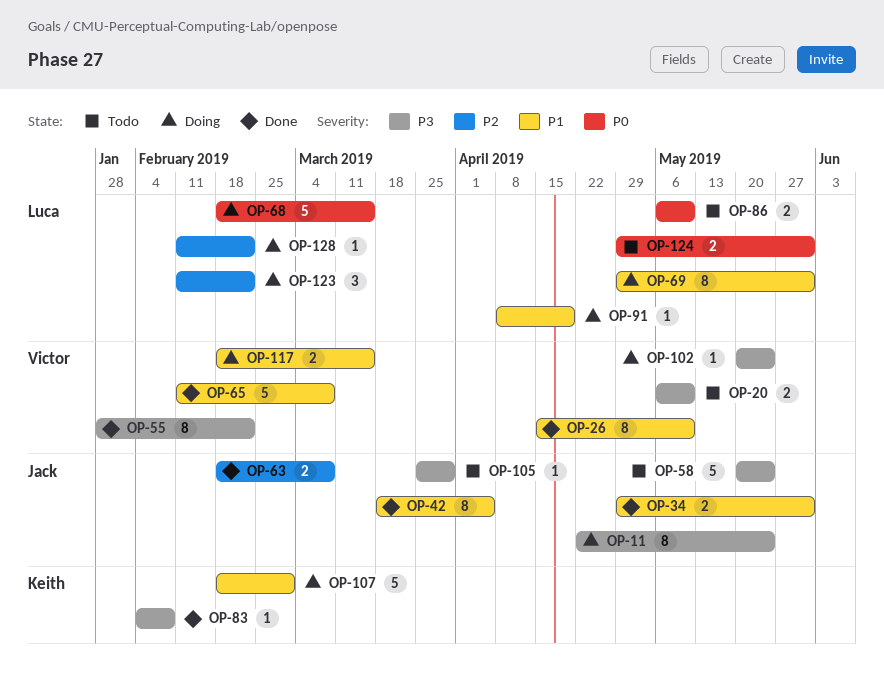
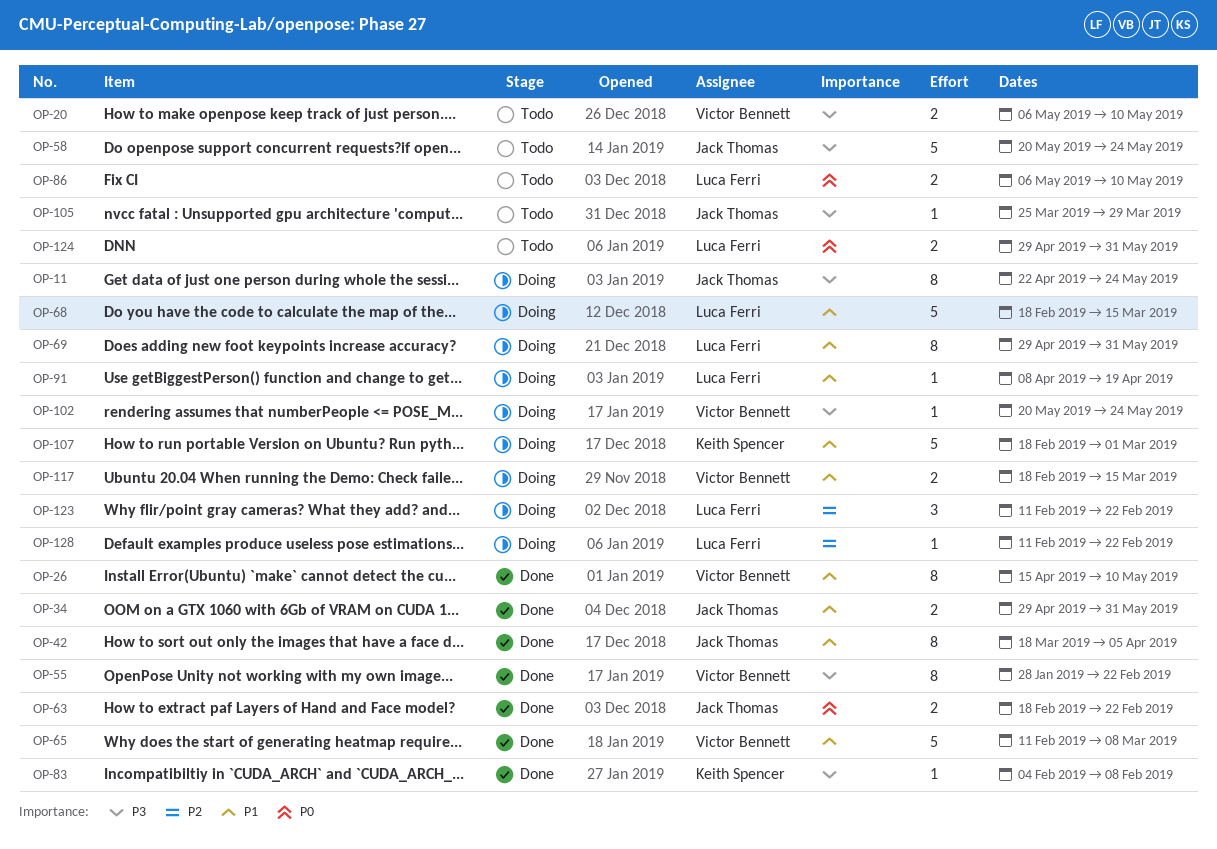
OP-63, priority: P2 -> P0
OP-63, due: Mar 8 -> Feb 22
OP-68, priority: P0 -> P1

